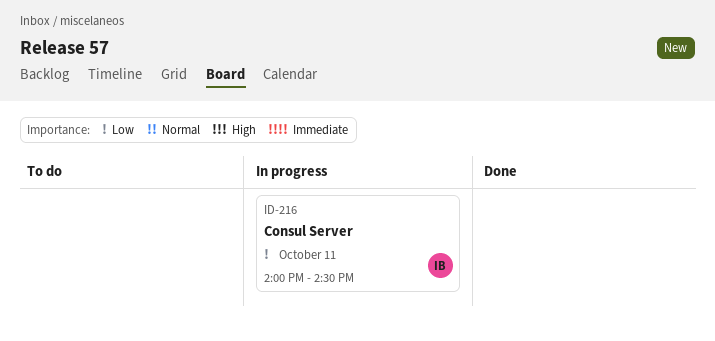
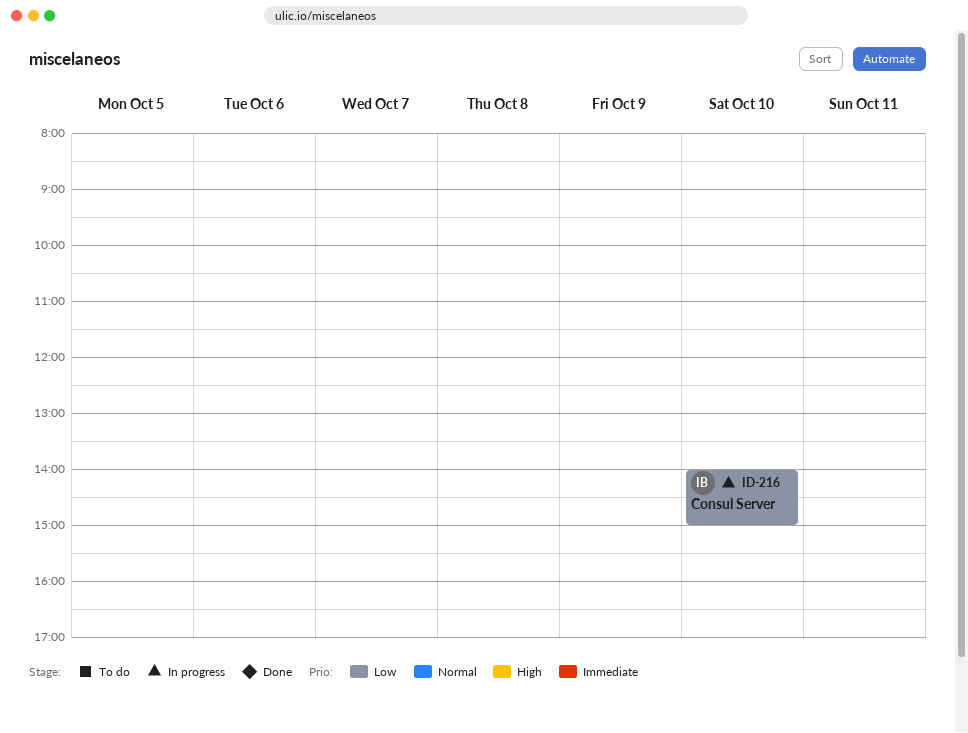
ID-216, day: Oct 11 -> Oct 10
ID-216, ends: 14:30 -> 15:00

